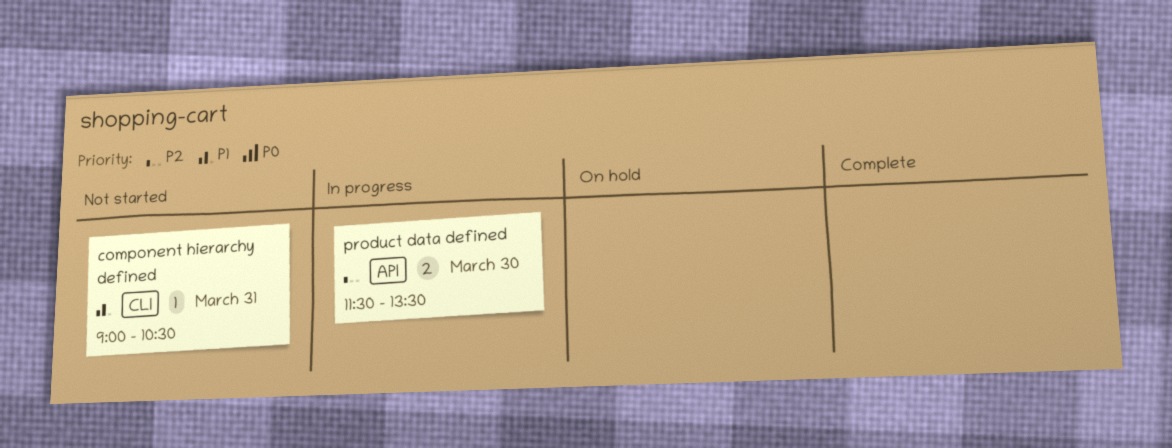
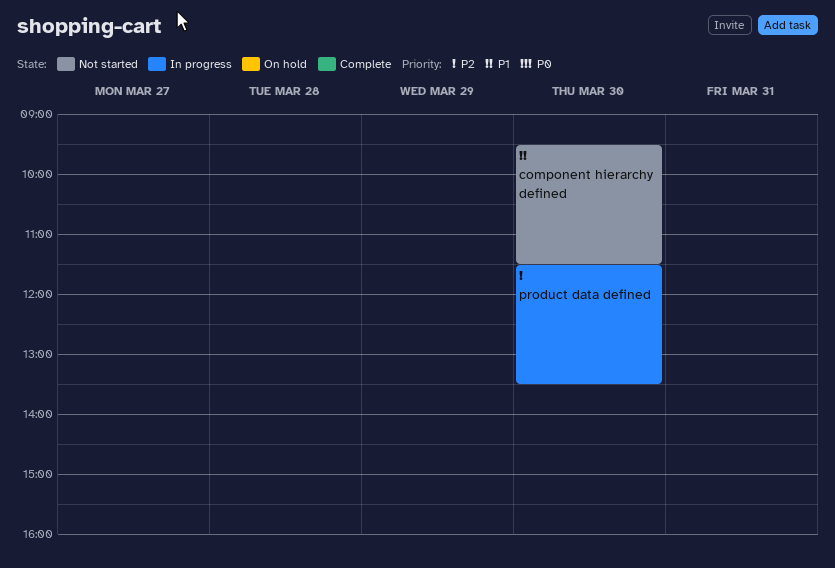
component hierarchy defined, day: Mar 31 -> Mar 30
component hierarchy defined, begins: 09:00 -> 09:30
component hierarchy defined, ends: 10:30 -> 11:30

